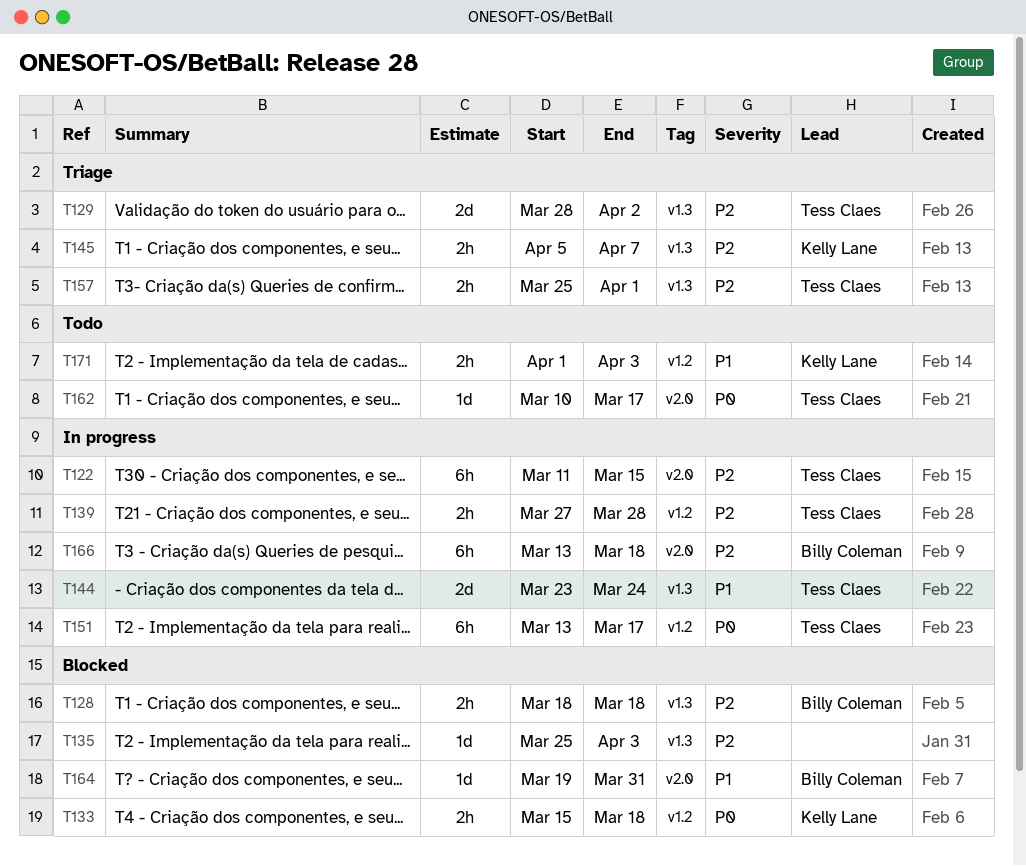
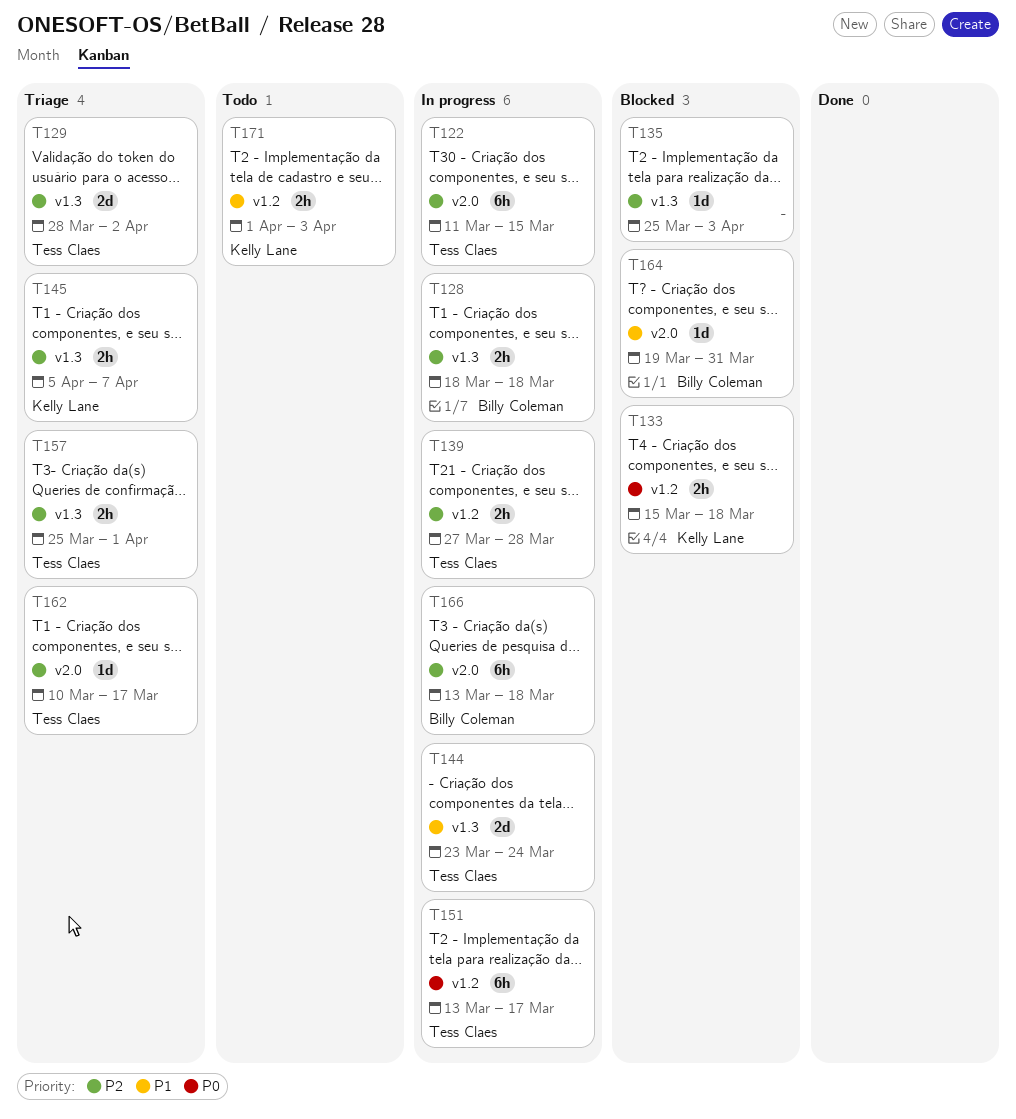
T128, status: Blocked -> In progress
T162, status: Todo -> Triage
T162, priority: P0 -> P2

